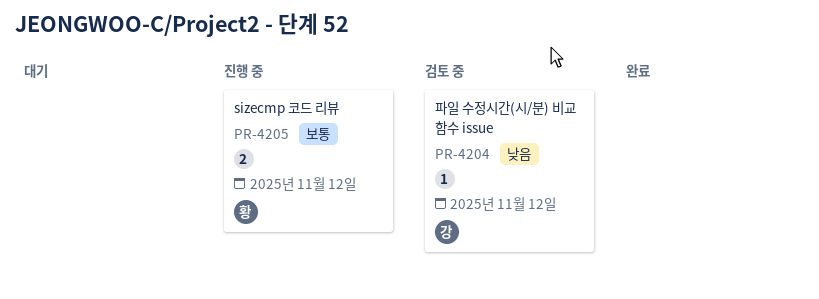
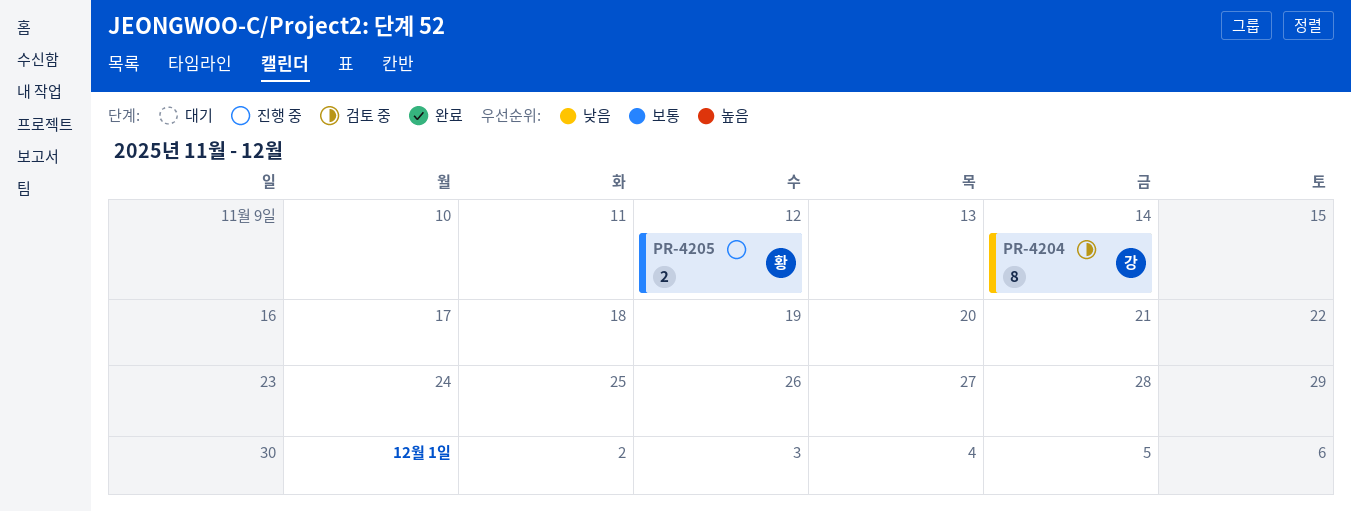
PR-4204, estimate: 1 -> 8
PR-4204, due: Nov 12 -> Nov 14

